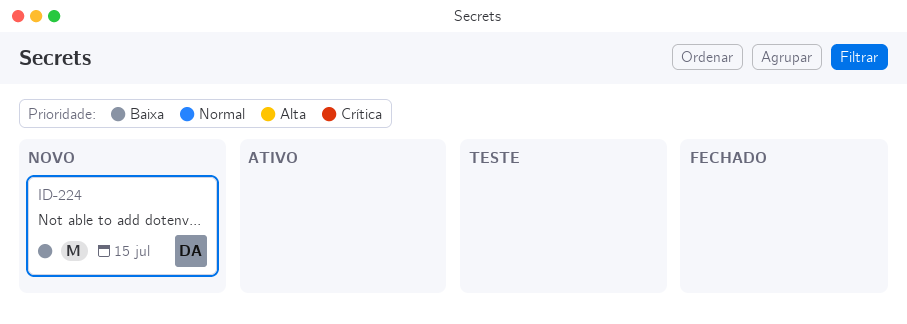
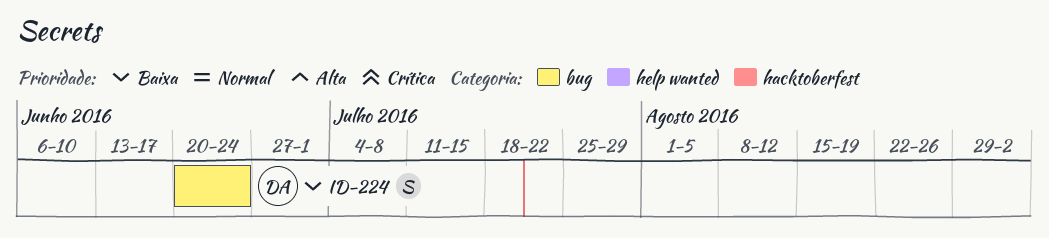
ID-224, estimate: M -> S
ID-224, due: Jul 15 -> Jun 24

